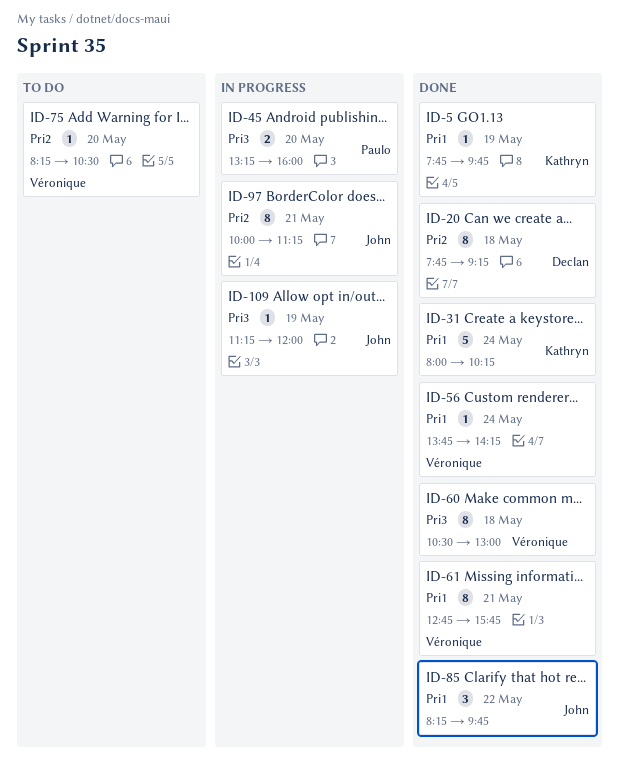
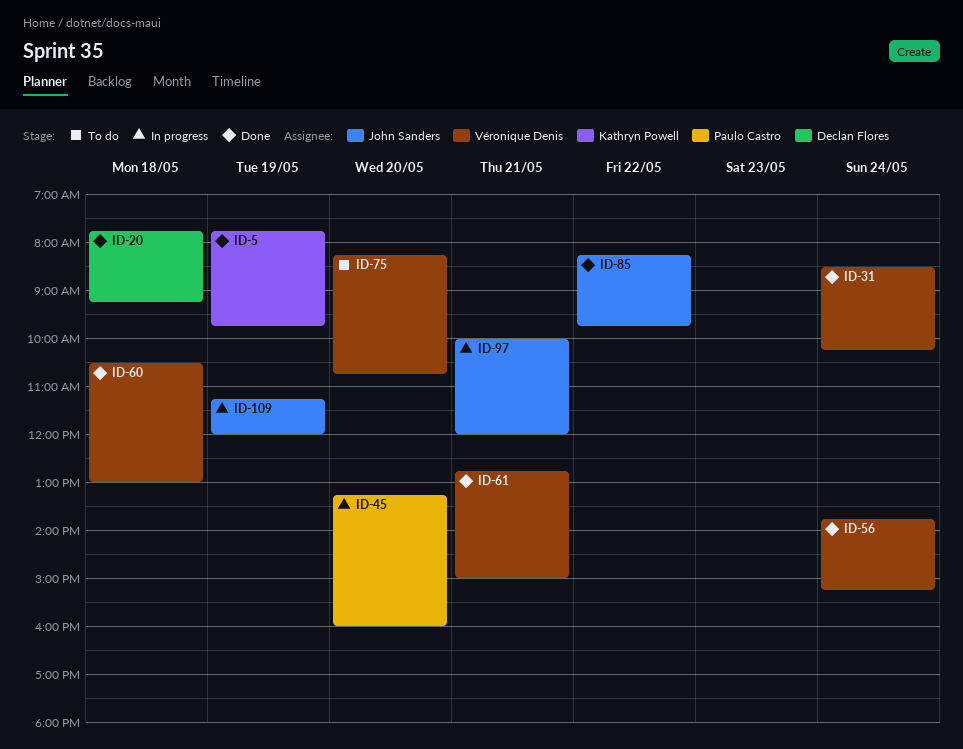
ID-31, owner: Kathryn Powell -> Véronique Denis
ID-31, begins: 08:00 -> 08:30
ID-56, ends: 14:15 -> 15:15
ID-61, ends: 15:45 -> 15:00
ID-75, ends: 10:30 -> 10:45
ID-97, ends: 11:15 -> 12:00

